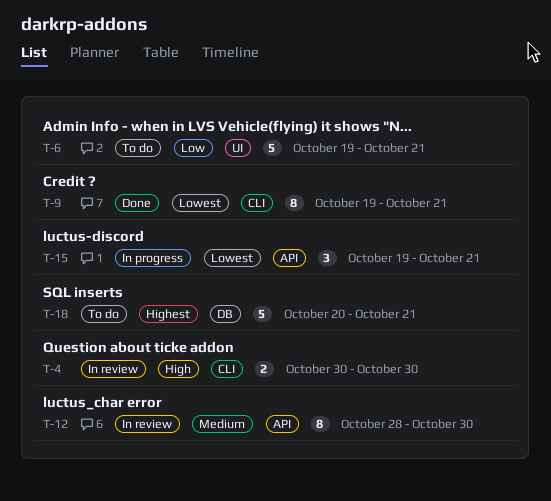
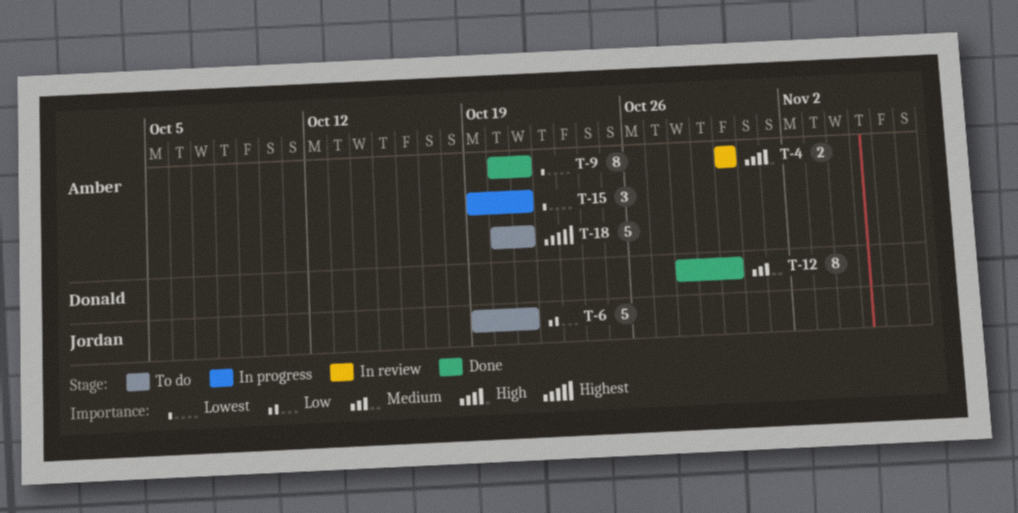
T-9, start: Oct 19 -> Oct 20
T-12, status: In review -> Done

